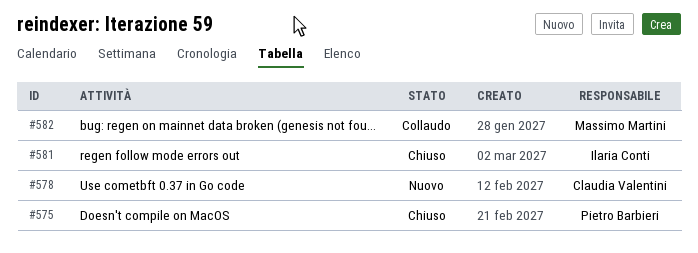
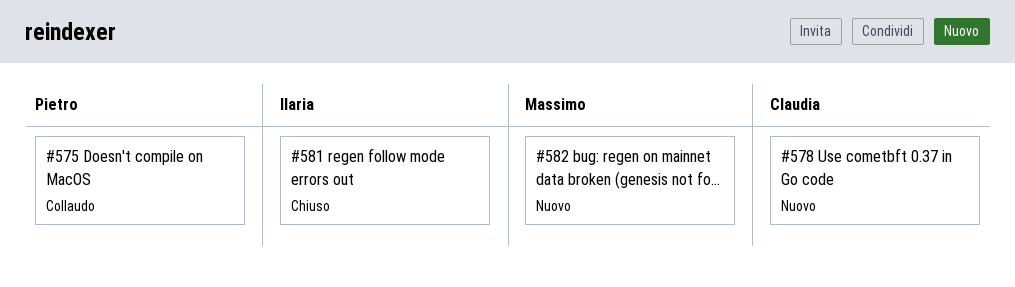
#575, status: Chiuso -> Collaudo
#582, status: Collaudo -> Nuovo

